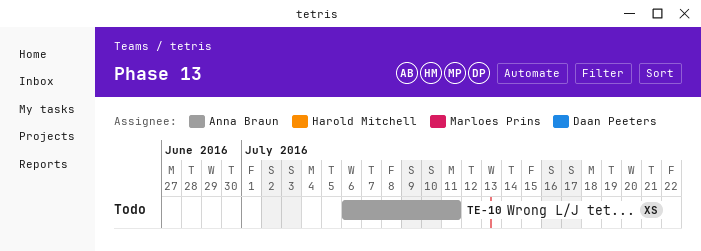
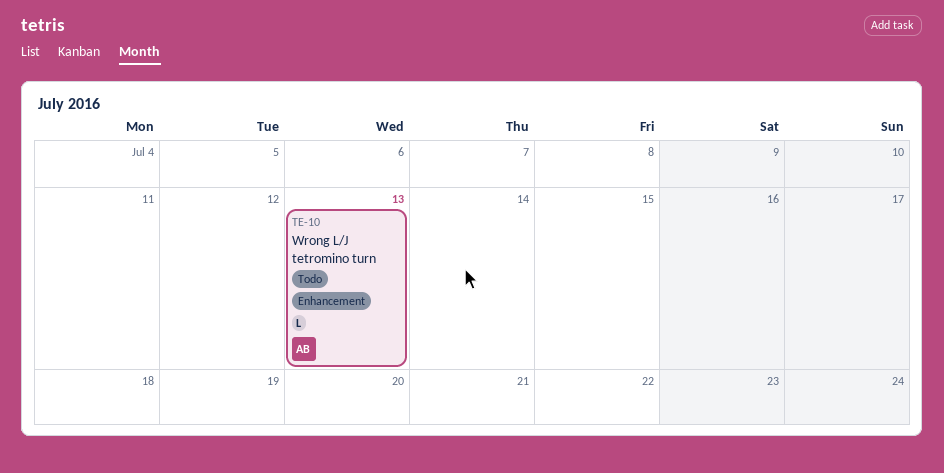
TE-10, estimate: XS -> L
TE-10, due: Jul 11 -> Jul 13

